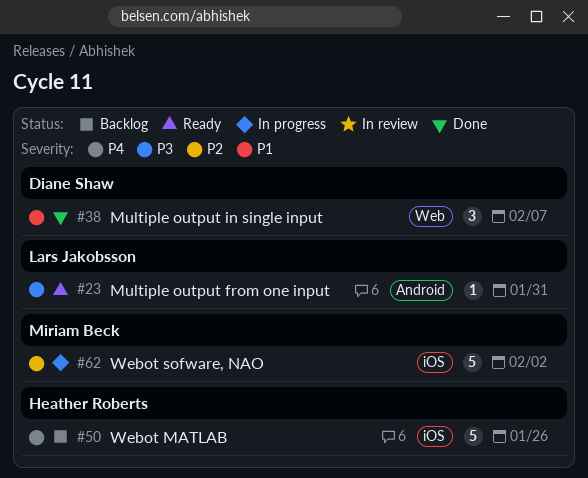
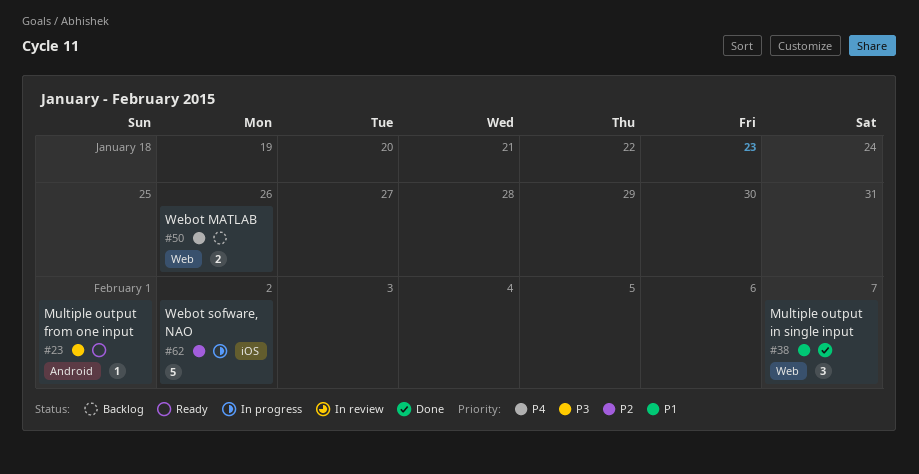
#23, due: Jan 31 -> Feb 1
#50, label: iOS -> Web
#50, estimate: 5 -> 2

